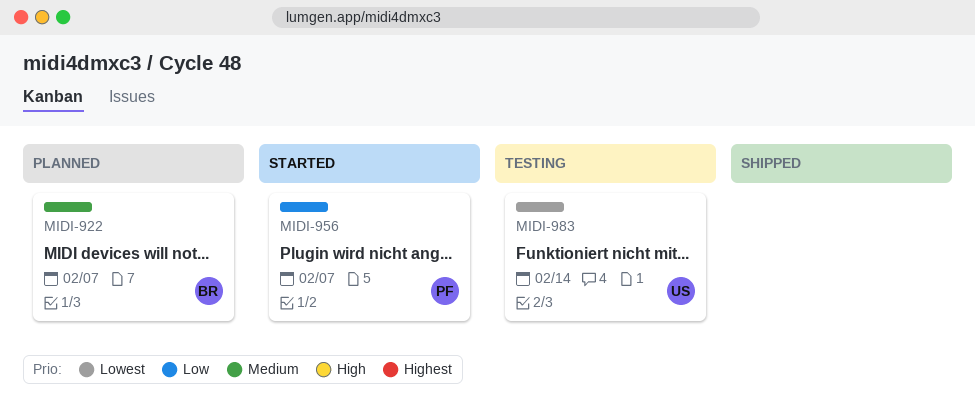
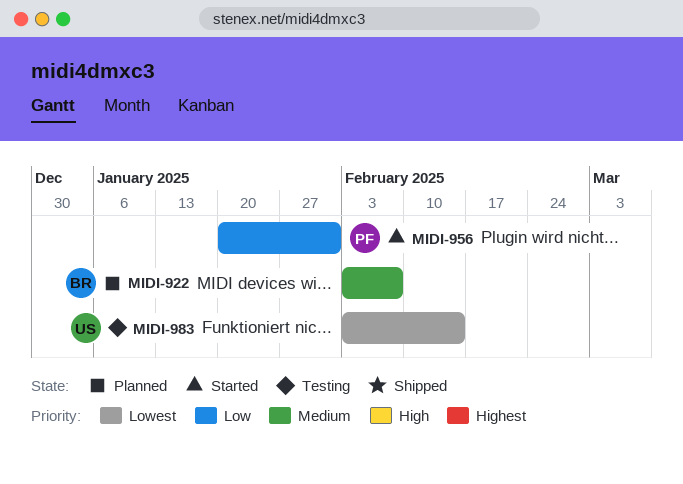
MIDI-956, due: Feb 7 -> Jan 31

